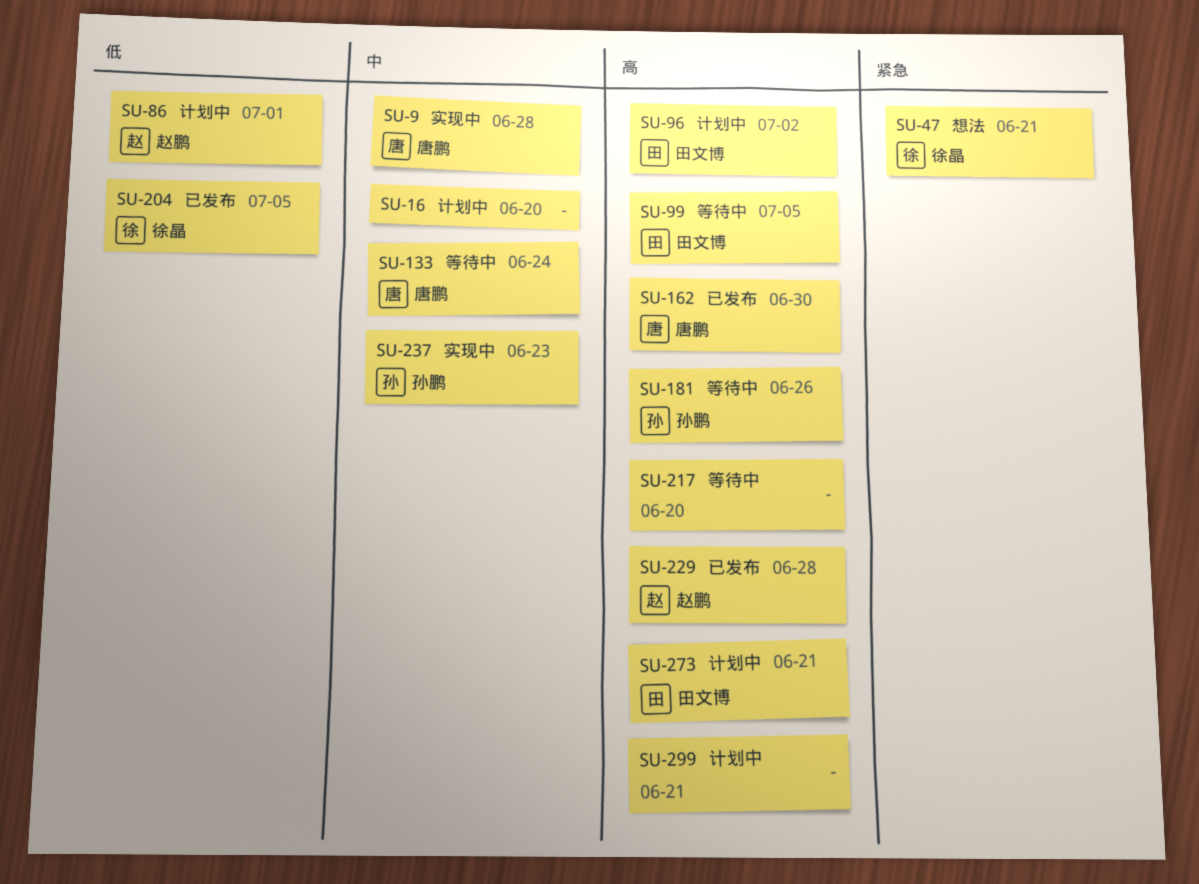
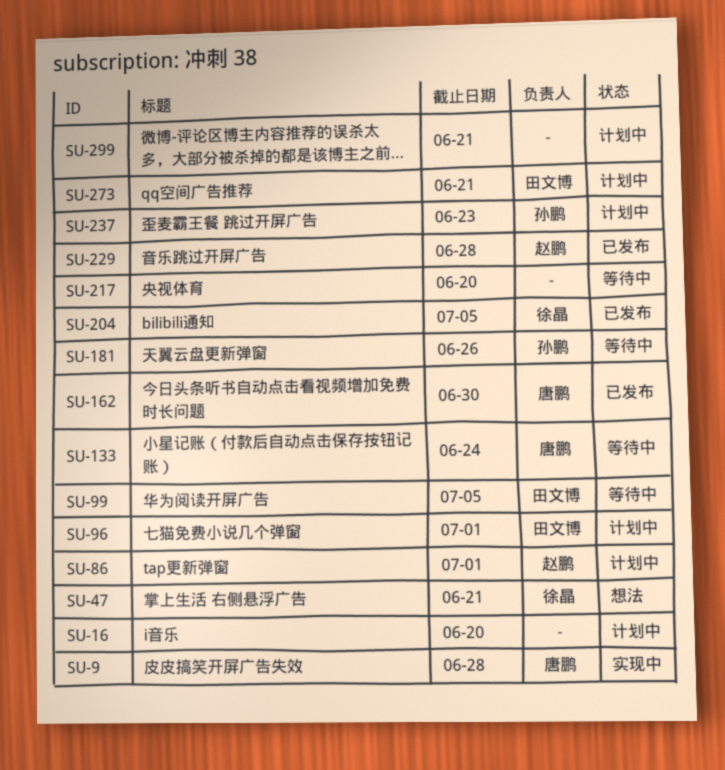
SU-96, due: Jul 2 -> Jul 1
SU-237, status: 实现中 -> 计划中

